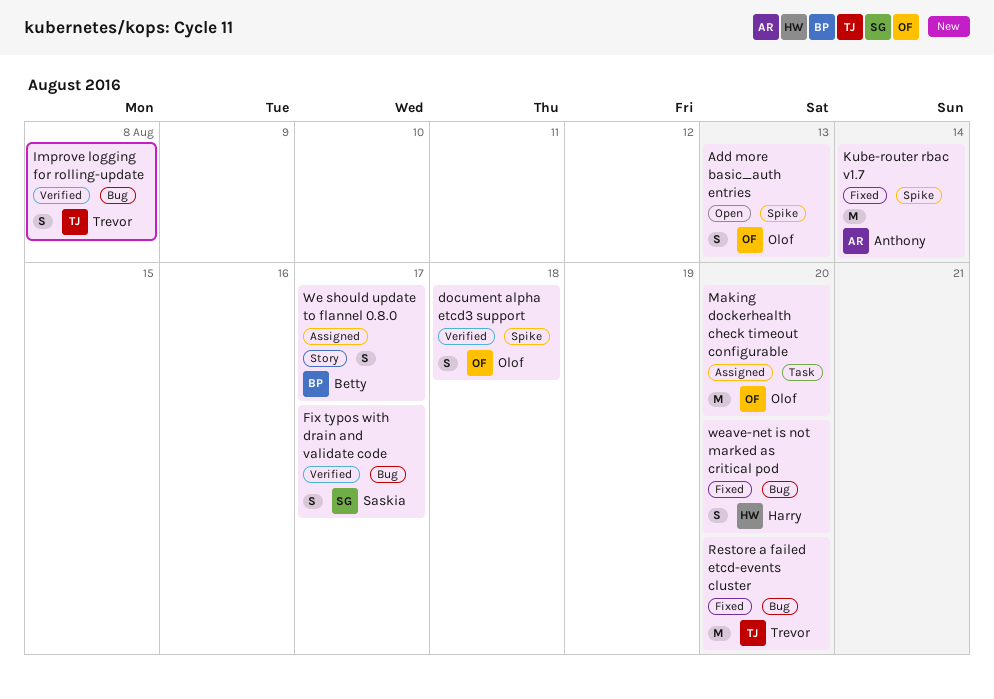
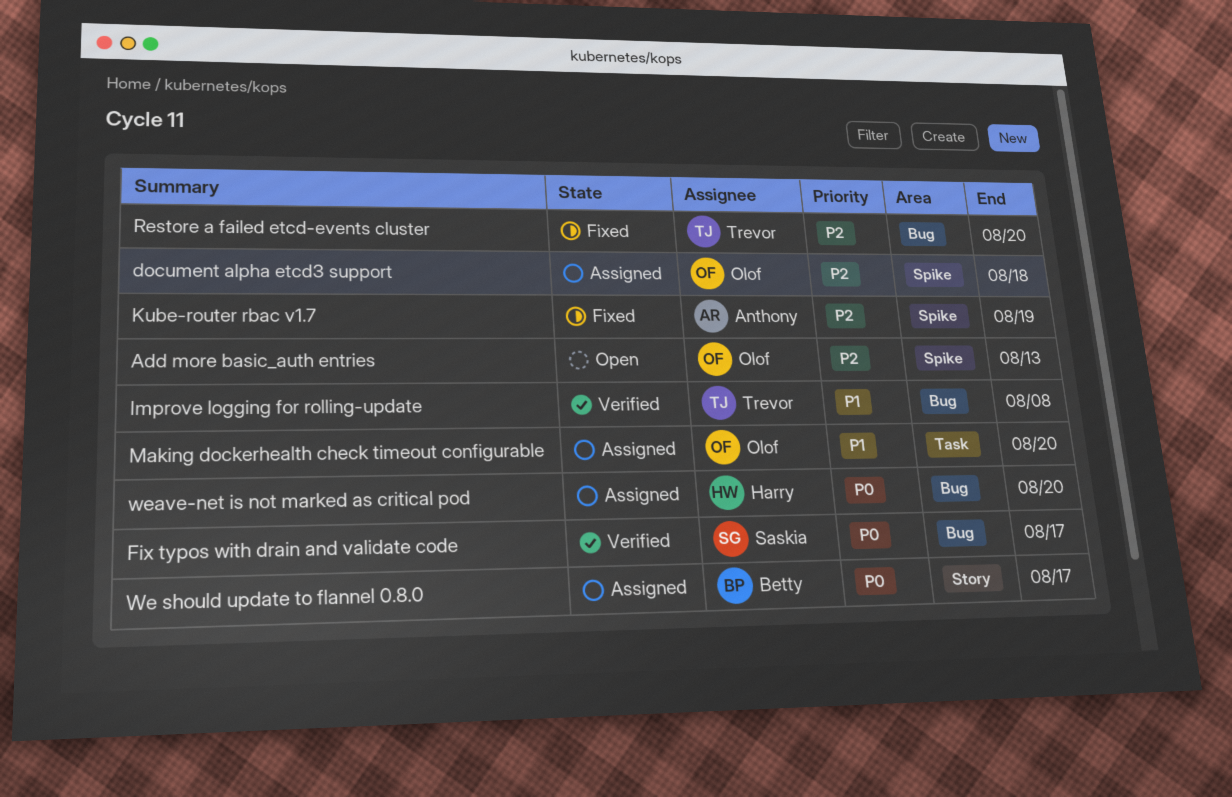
document alpha etcd3 support, status: Verified -> Assigned
Kube-router rbac v1.7, due: Aug 14 -> Aug 19
weave-net is not marked as critical pod, status: Fixed -> Assigned

